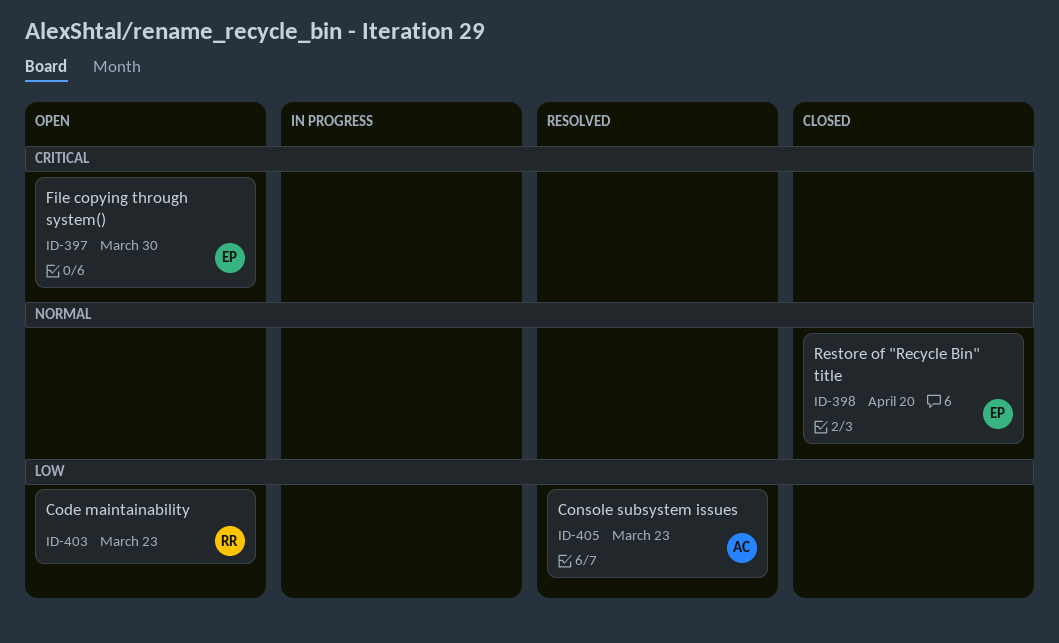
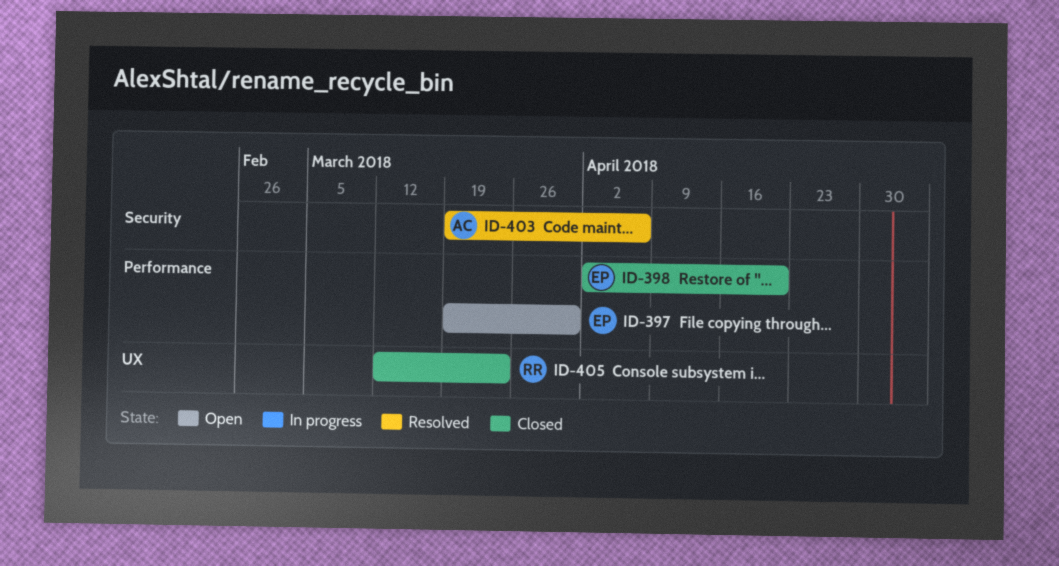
ID-403, status: Open -> Resolved
ID-403, owner: RR -> AC
ID-403, due: Mar 23 -> Apr 6
ID-405, status: Resolved -> Closed
ID-405, owner: AC -> RR

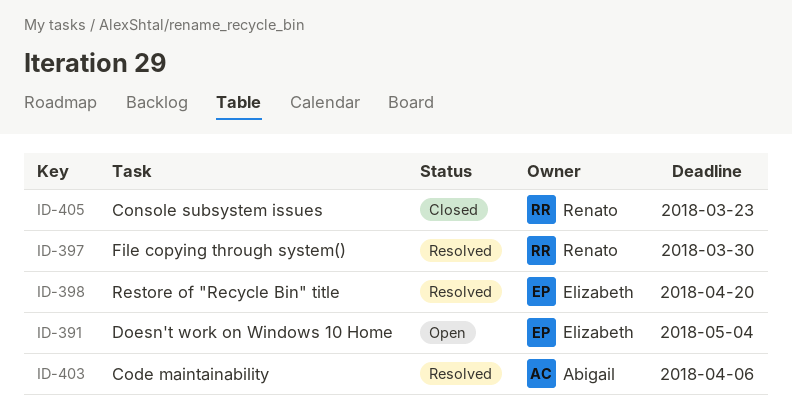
ID-391: none -> present
ID-397, status: Open -> Resolved
ID-397, owner: Elizabeth -> Renato
ID-398, status: Closed -> Resolved

